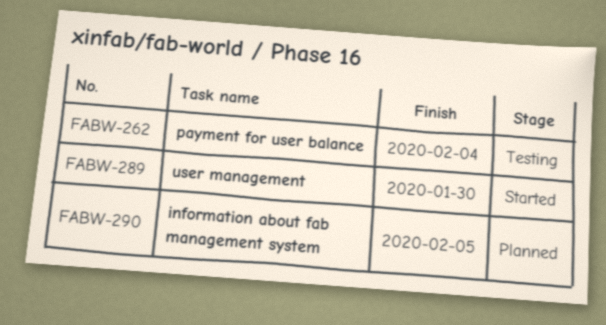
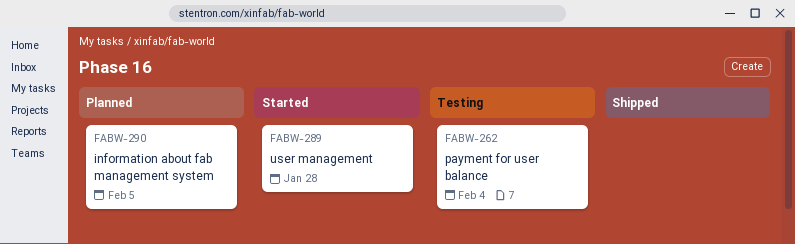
FABW-289, due: Jan 30 -> Jan 28

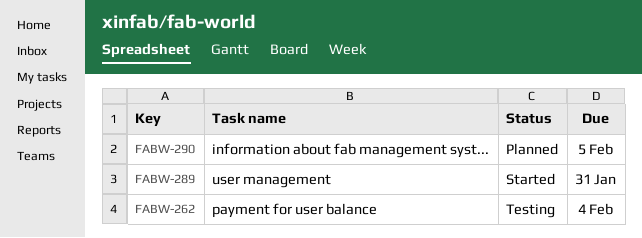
FABW-289, due: Jan 28 -> Jan 31

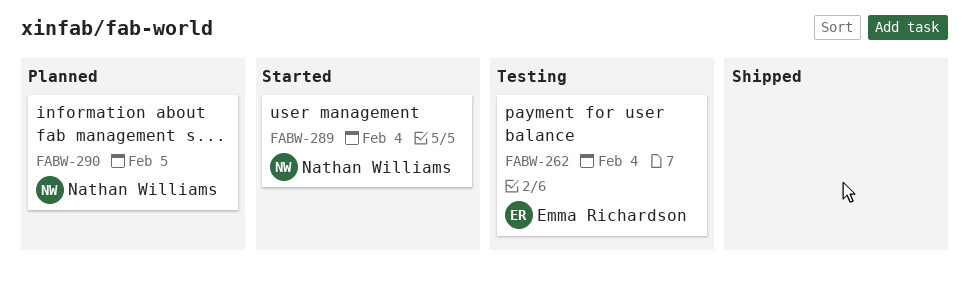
FABW-289, due: Jan 31 -> Feb 4

